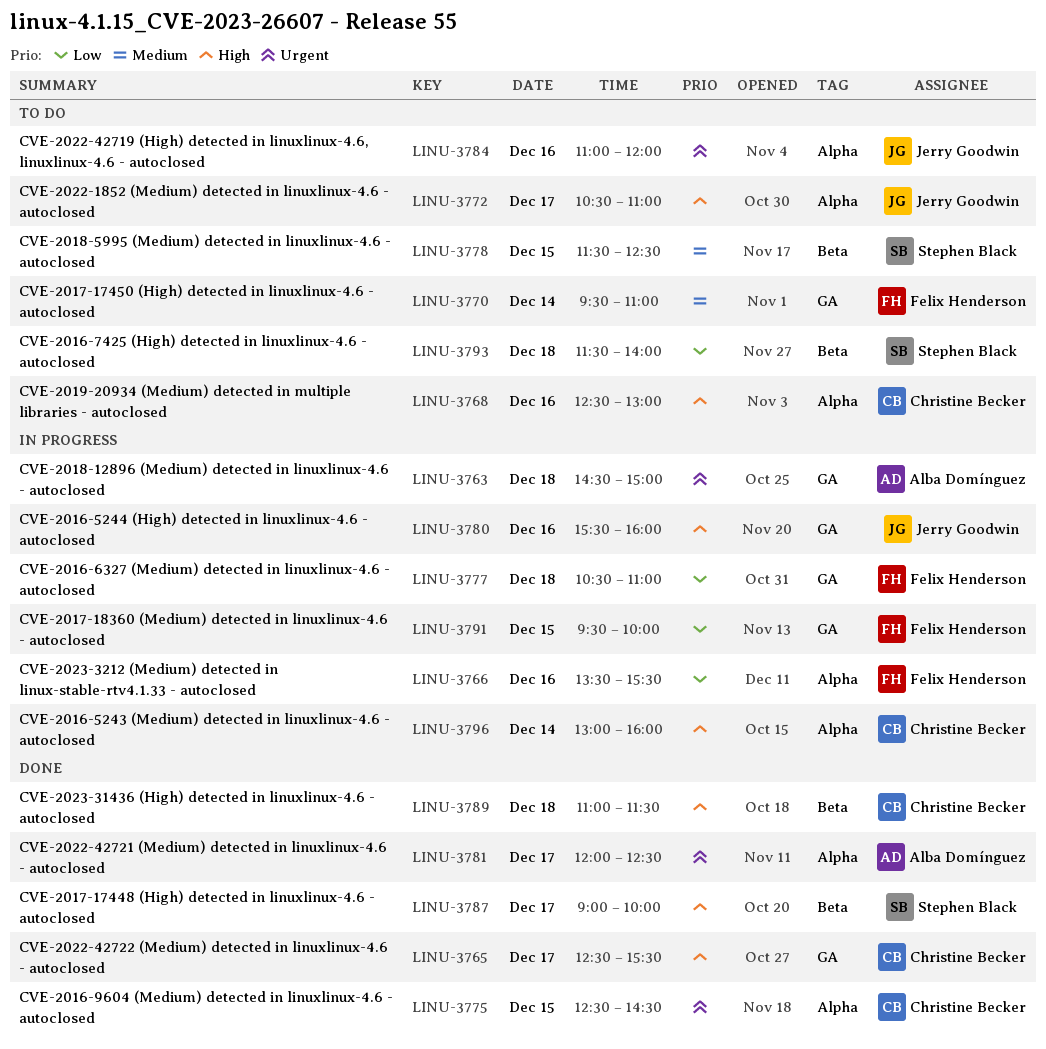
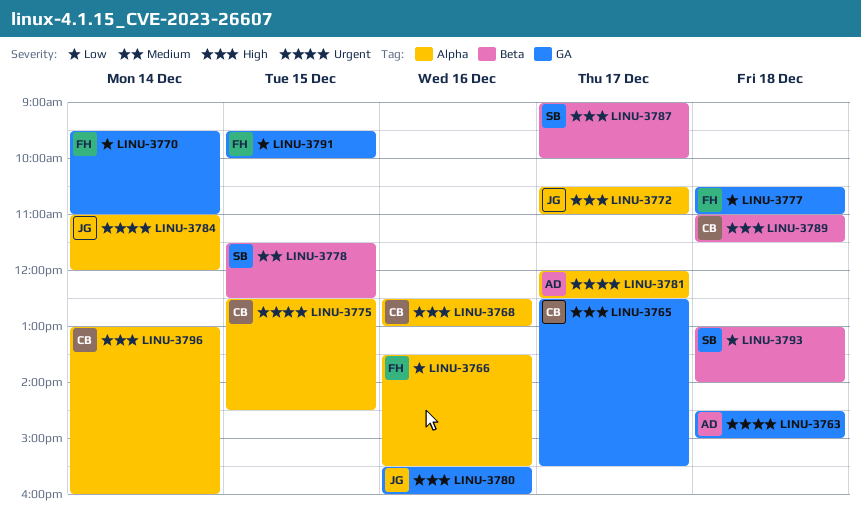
LINU-3770, priority: Medium -> Low
LINU-3784, day: Dec 16 -> Dec 14
LINU-3793, begins: 11:30 -> 13:00

